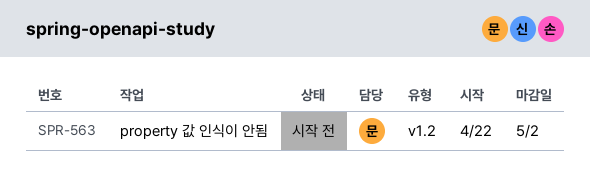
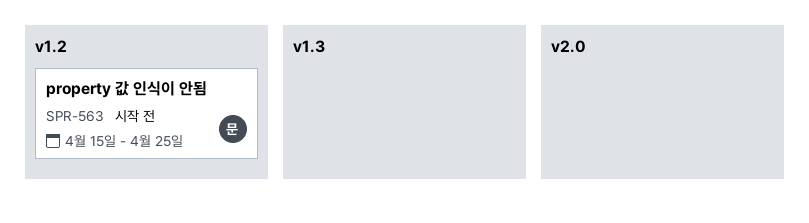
SPR-563, start: Apr 22 -> Apr 15
SPR-563, due: May 2 -> Apr 25

